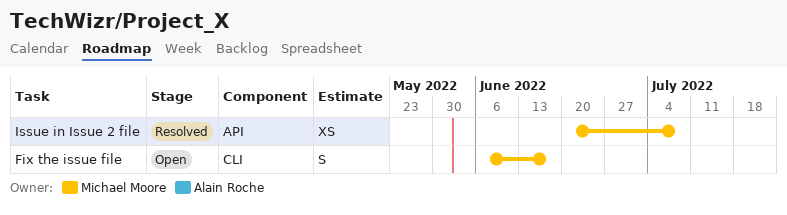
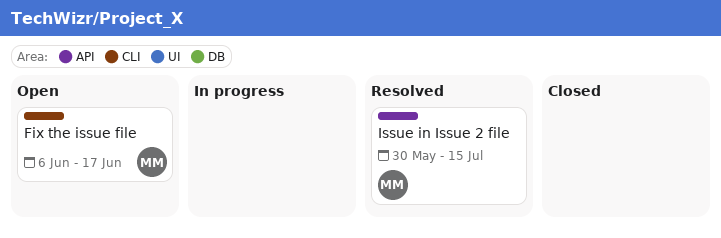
Issue in Issue 2 file, start: Jun 20 -> May 30
Issue in Issue 2 file, due: Jul 8 -> Jul 15

